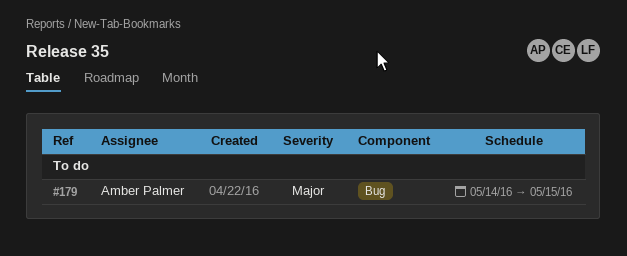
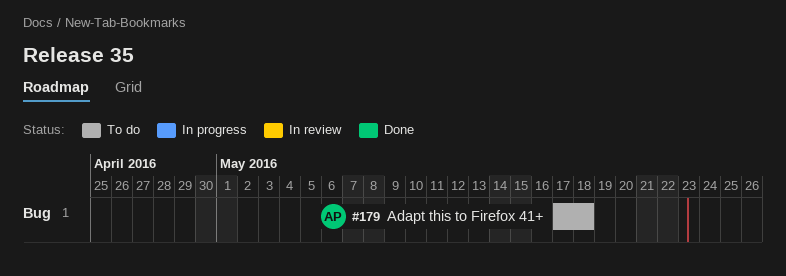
#179, start: May 14 -> May 17
#179, due: May 15 -> May 18

